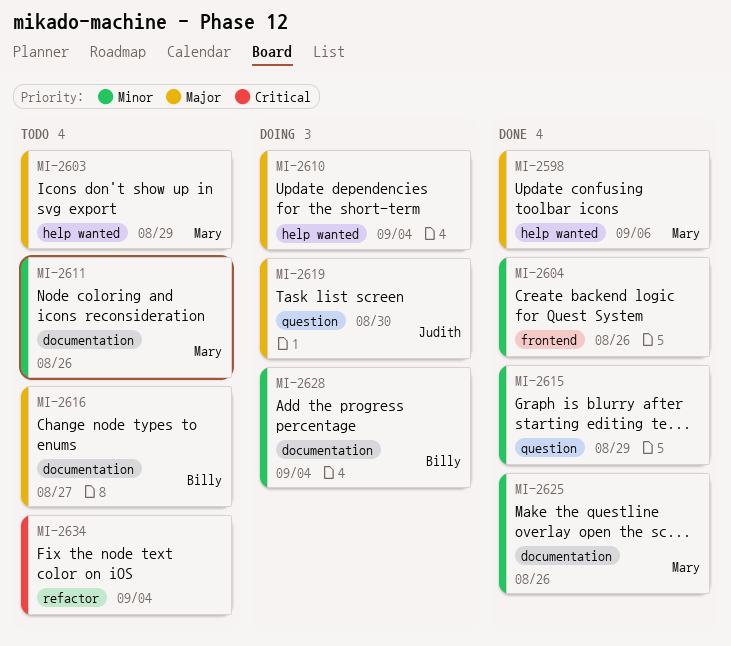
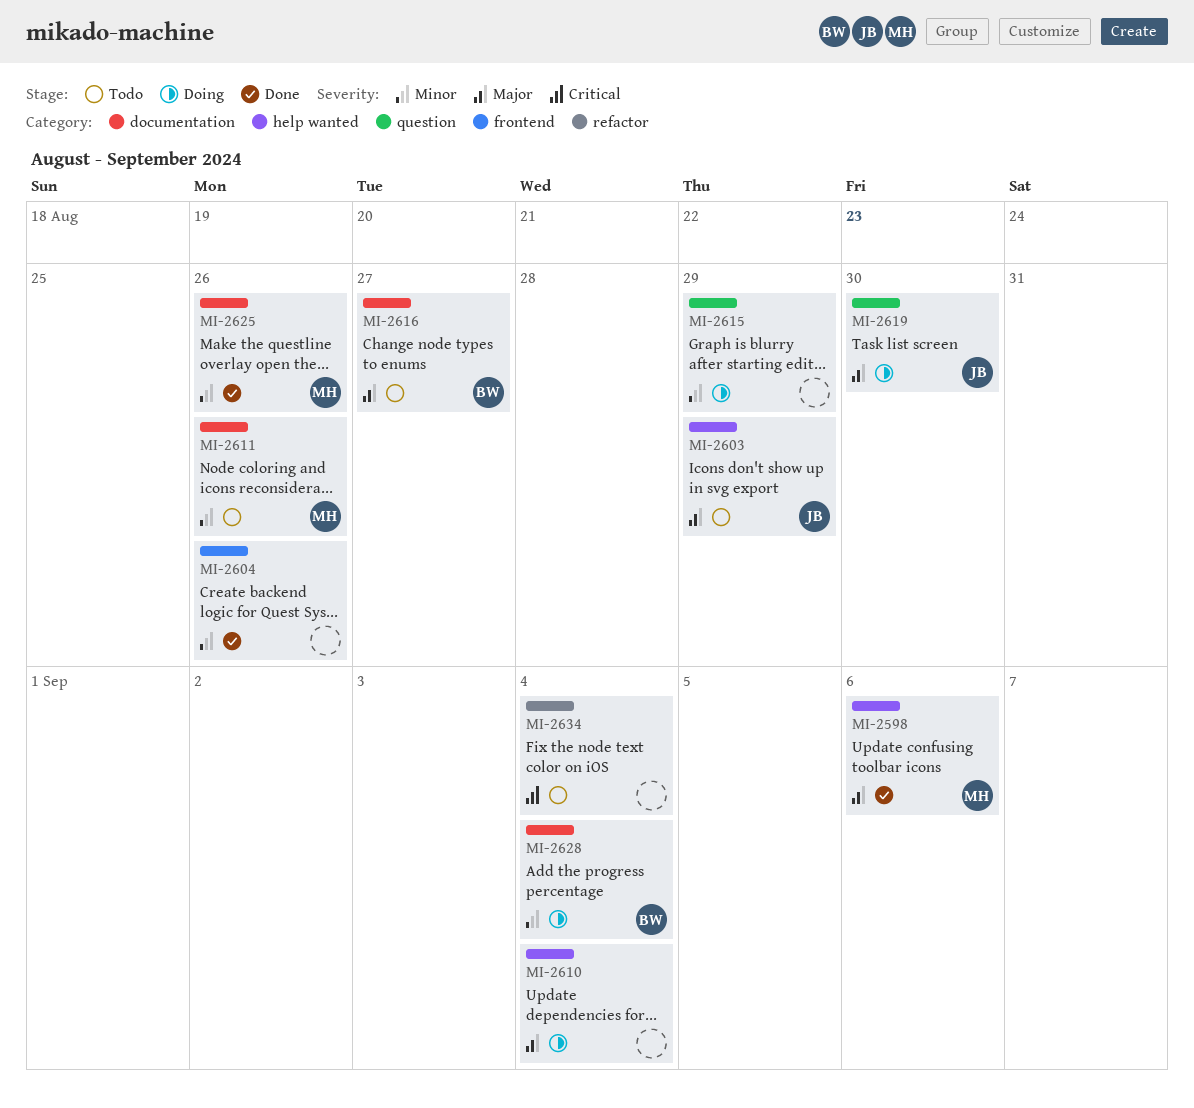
MI-2603, owner: Mary -> Judith
MI-2615, status: Done -> Doing

